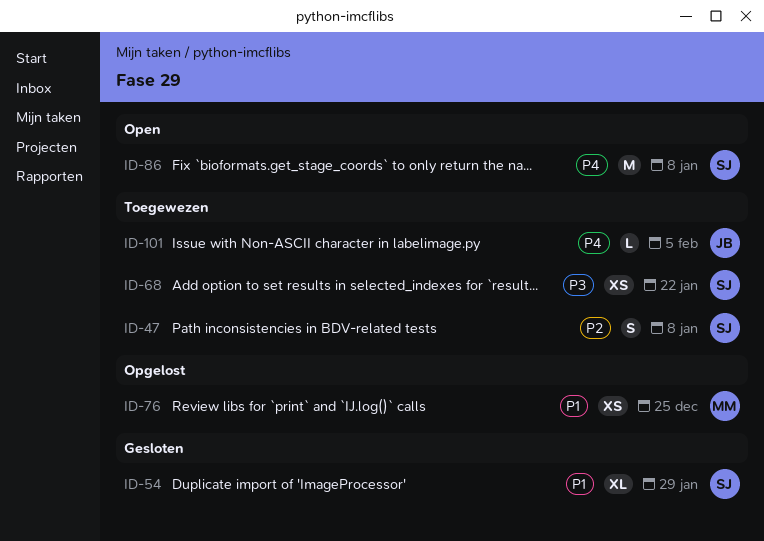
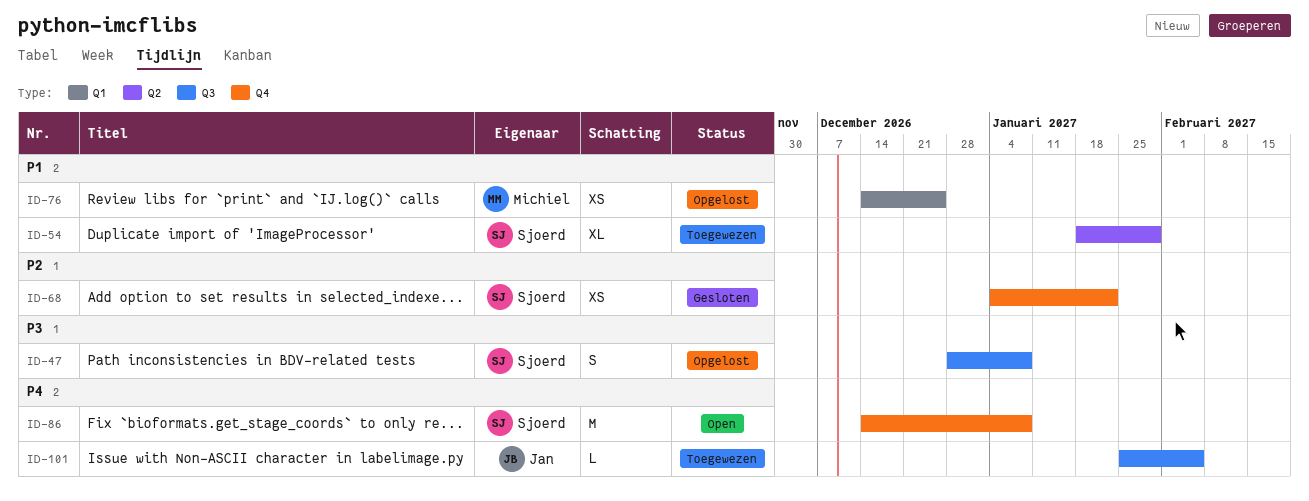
ID-47, status: Toegewezen -> Opgelost
ID-47, priority: P2 -> P3
ID-54, status: Gesloten -> Toegewezen
ID-68, status: Toegewezen -> Gesloten
ID-68, priority: P3 -> P2

